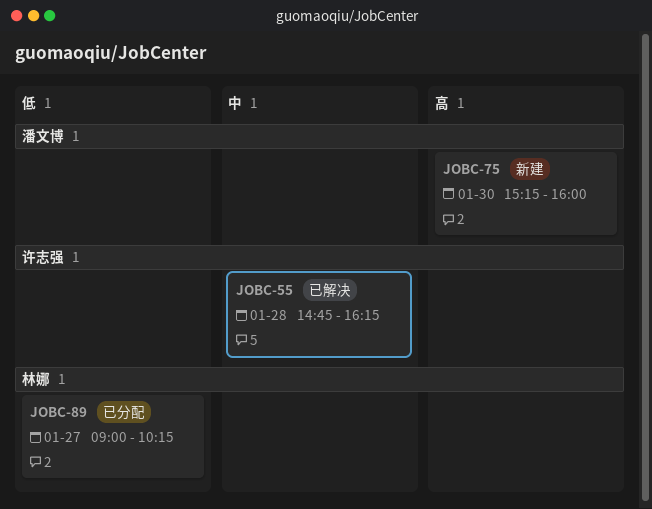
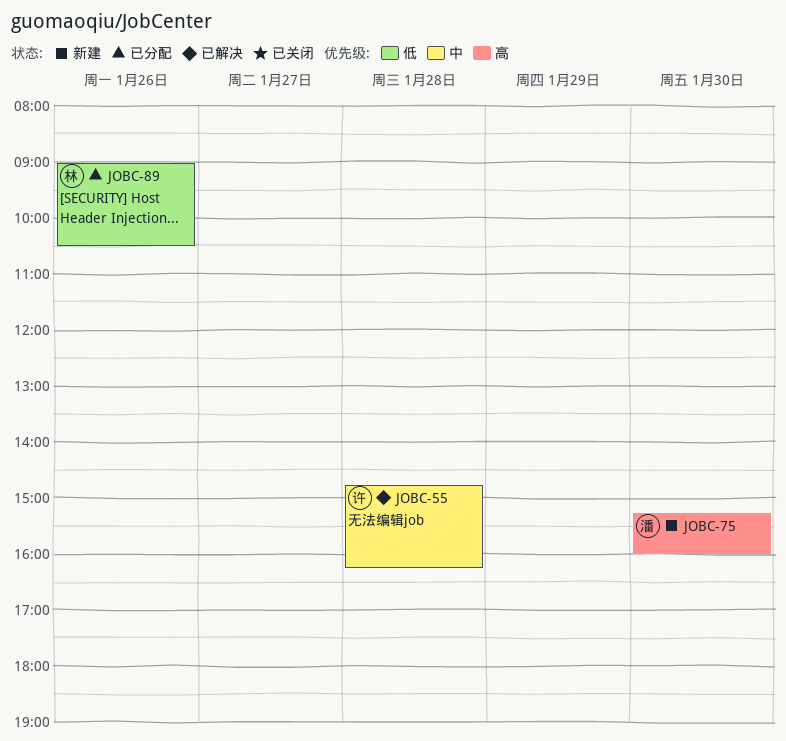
JOBC-89, day: Jan 27 -> Jan 26
JOBC-89, ends: 10:15 -> 10:30

